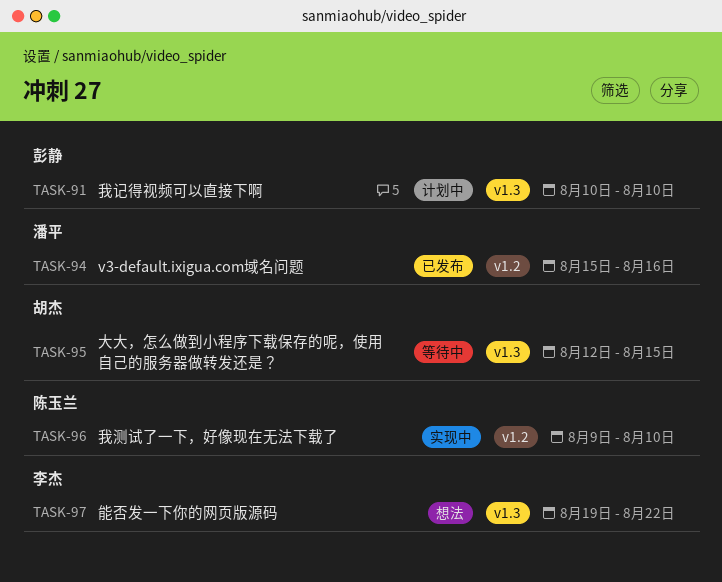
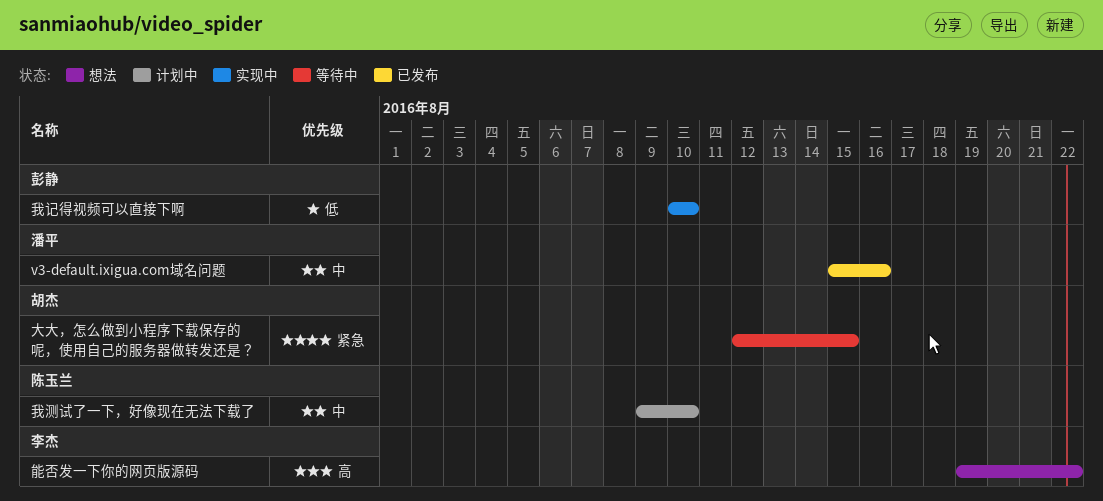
我测试了一下，好像现在无法下载了, status: 实现中 -> 计划中
我记得视频可以直接下啊, status: 计划中 -> 实现中

